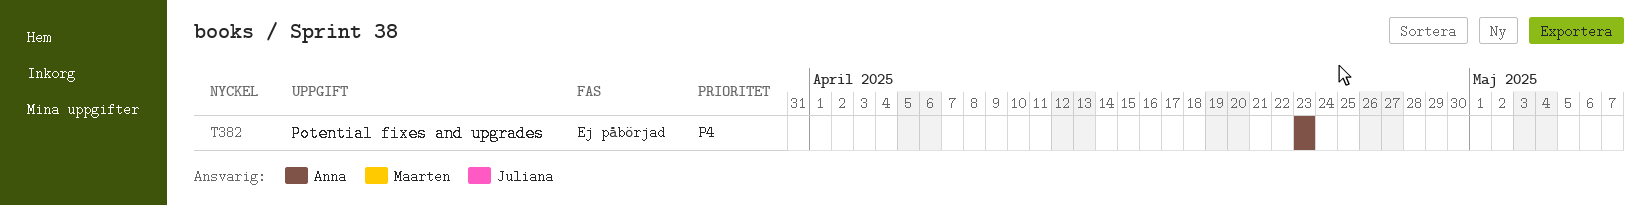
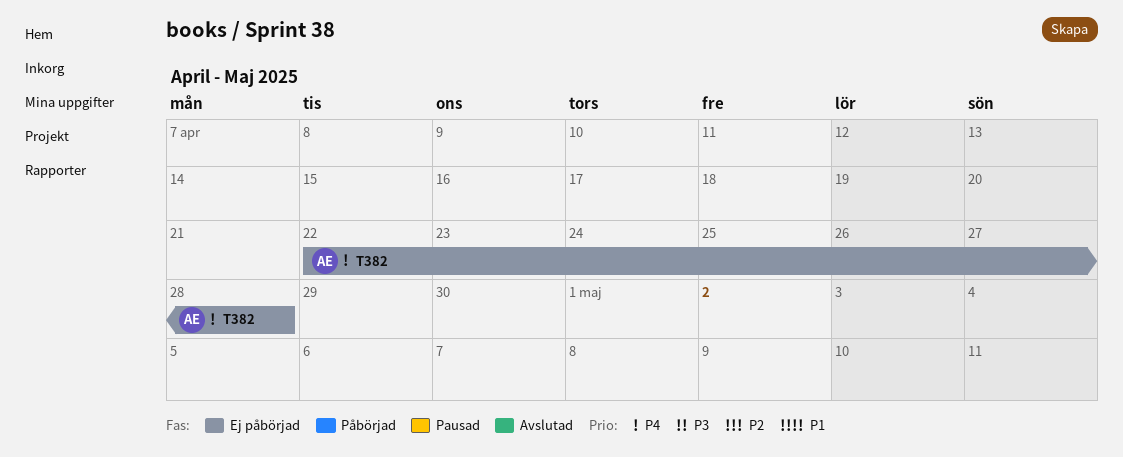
T382, start: Apr 23 -> Apr 22
T382, due: Apr 23 -> Apr 28

